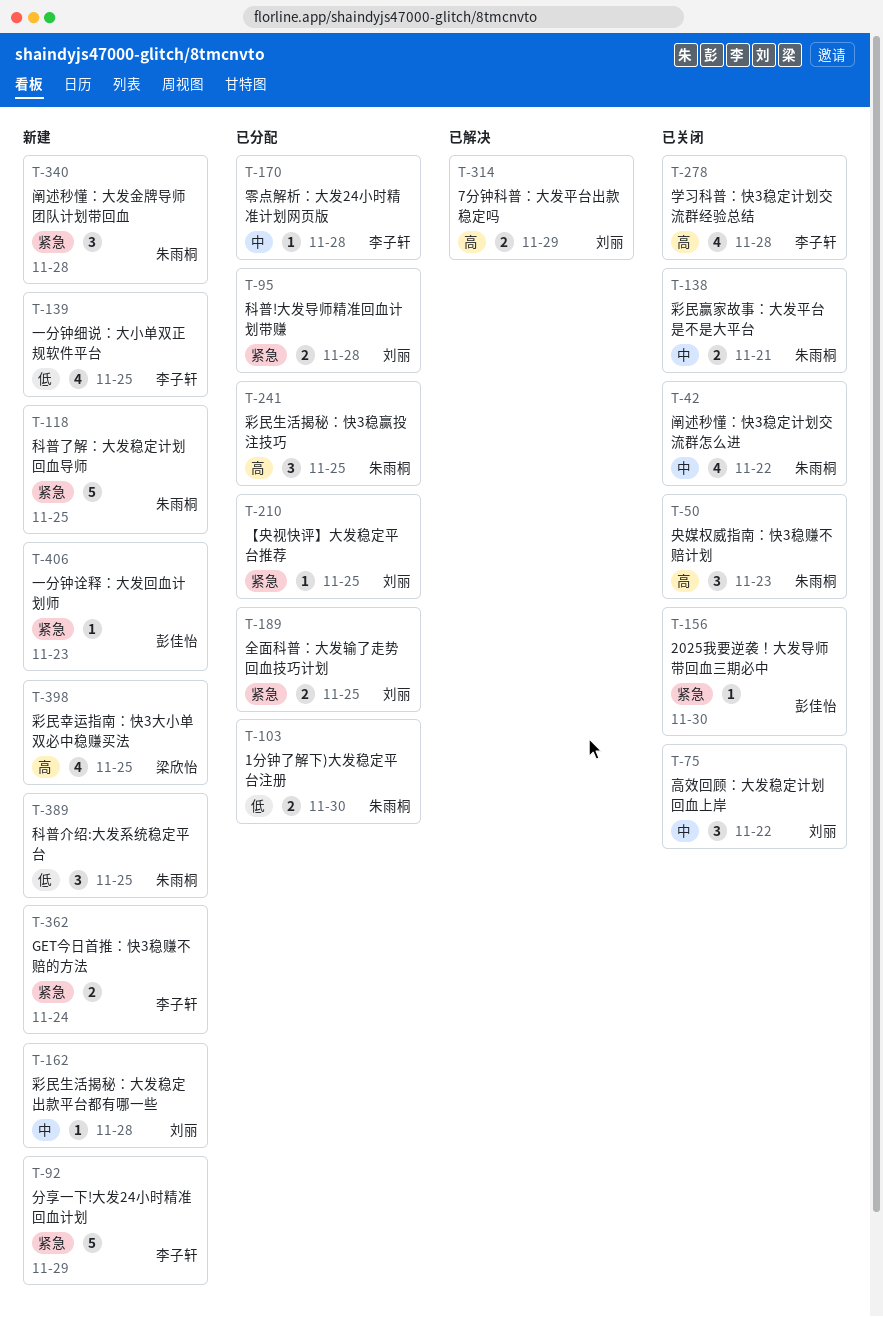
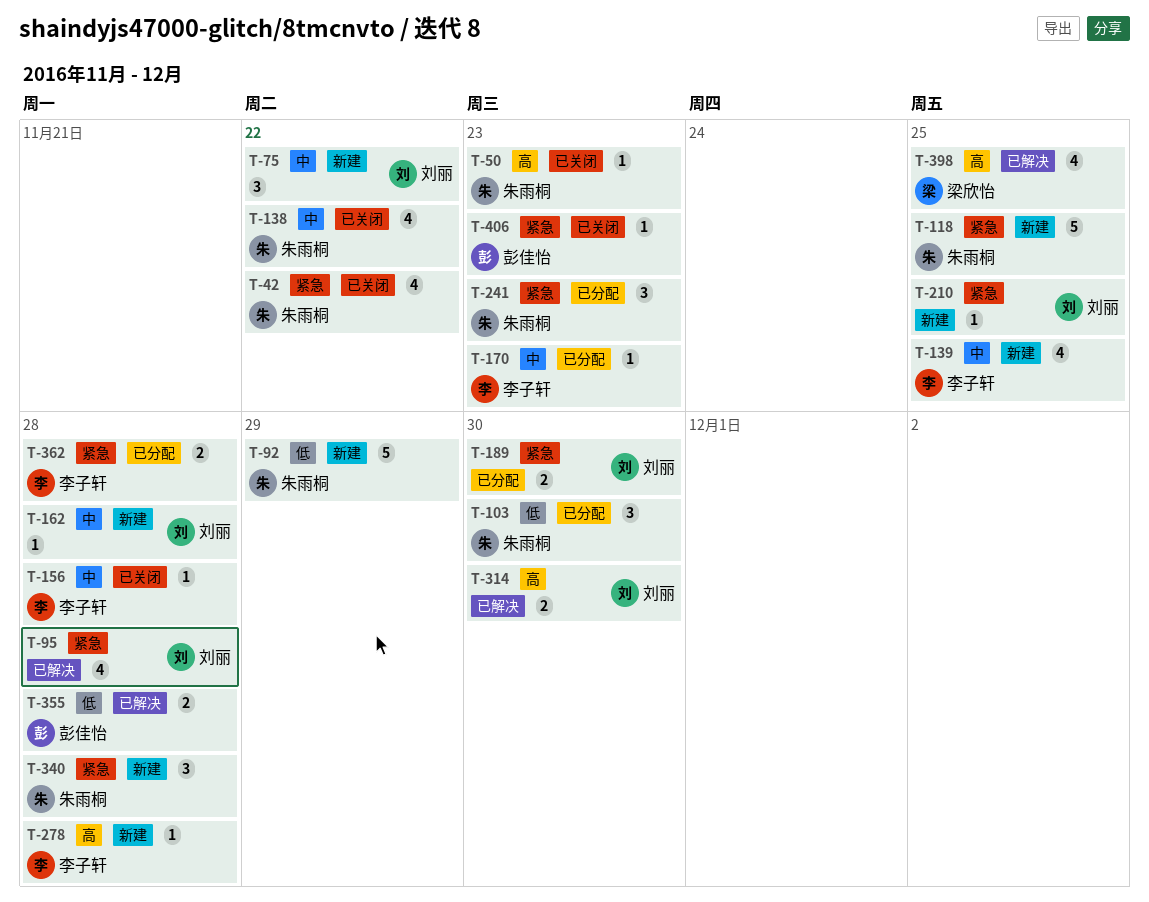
T-42, priority: 中 -> 紧急
T-50, estimate: 3 -> 1
T-75, status: 已关闭 -> 新建
T-92, owner: 李子轩 -> 朱雨桐
T-92, priority: 紧急 -> 低
T-95, status: 已分配 -> 已解决
T-95, estimate: 2 -> 4
T-103, estimate: 2 -> 3
T-138, estimate: 2 -> 4
T-138, due: Nov 21 -> Nov 22
T-139, priority: 低 -> 中
T-156, owner: 彭佳怡 -> 李子轩
T-156, priority: 紧急 -> 中
T-156, due: Nov 30 -> Nov 28
T-170, due: Nov 28 -> Nov 23
T-189, due: Nov 25 -> Nov 30
T-210, status: 已分配 -> 新建
T-241, priority: 高 -> 紧急
T-241, due: Nov 25 -> Nov 23
T-278, status: 已关闭 -> 新建
T-278, estimate: 4 -> 1
T-314, due: Nov 29 -> Nov 30
T-355: none -> present
T-362, status: 新建 -> 已分配
T-362, due: Nov 24 -> Nov 28
T-389: present -> none
T-398, status: 新建 -> 已解决
T-406, status: 新建 -> 已关闭

